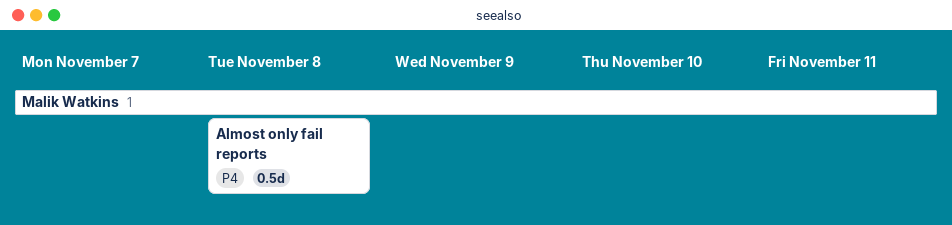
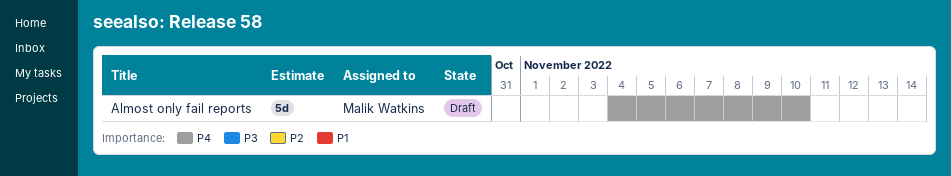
Almost only fail reports, estimate: 0.5d -> 5d
Almost only fail reports, due: Nov 8 -> Nov 10

